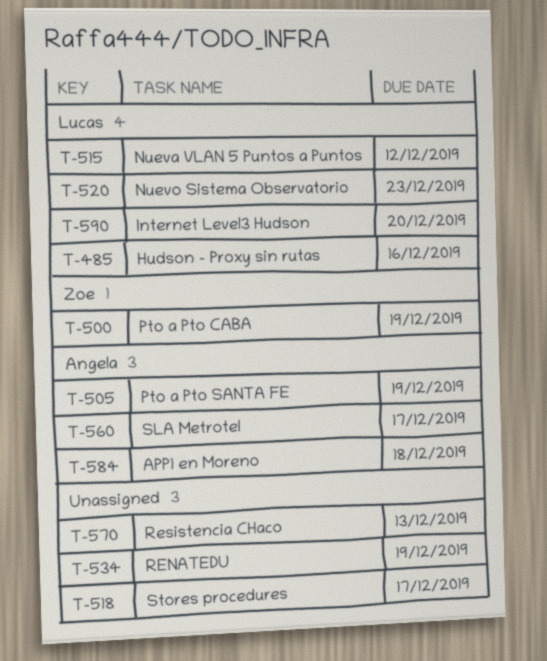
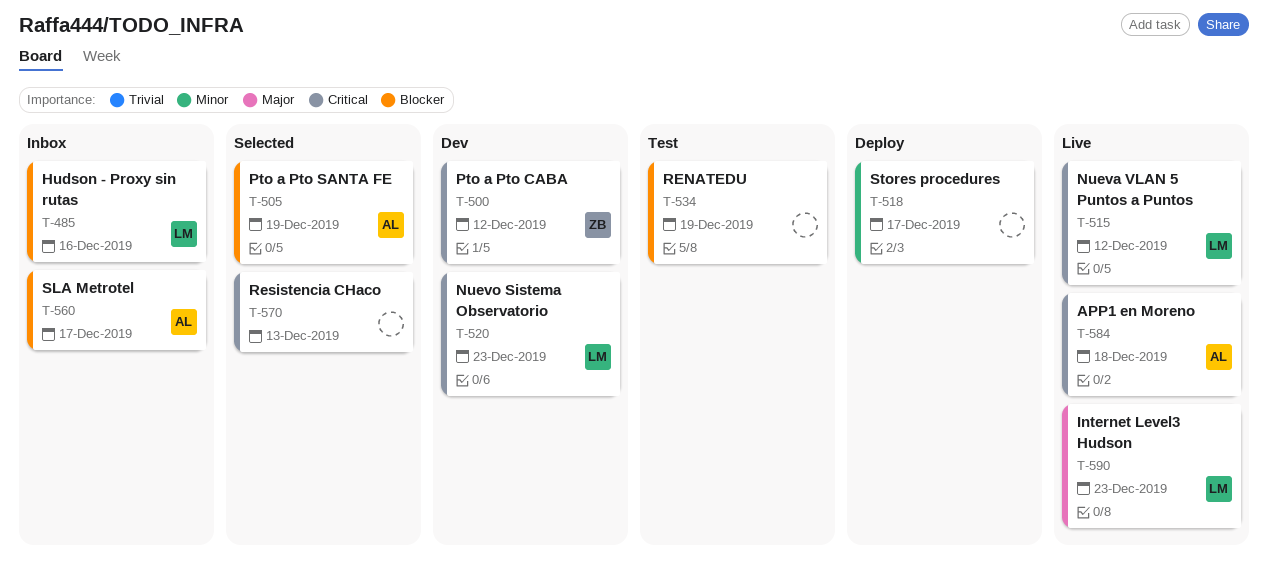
T-500, due: Dec 19 -> Dec 12
T-590, due: Dec 20 -> Dec 23

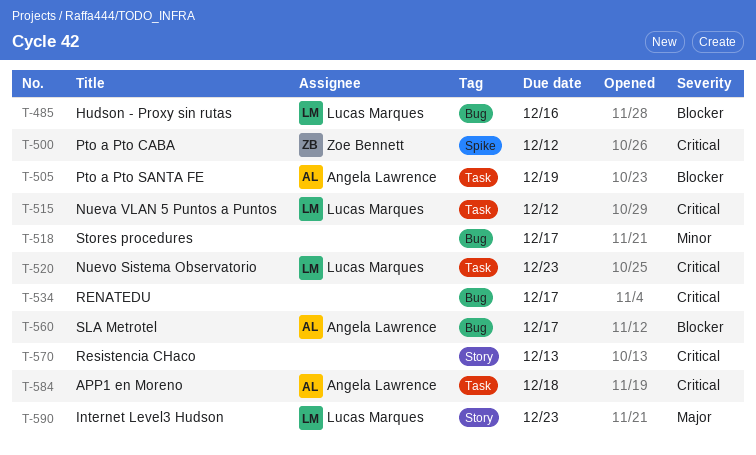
T-534, priority: Blocker -> Critical
T-534, due: Dec 19 -> Dec 17

